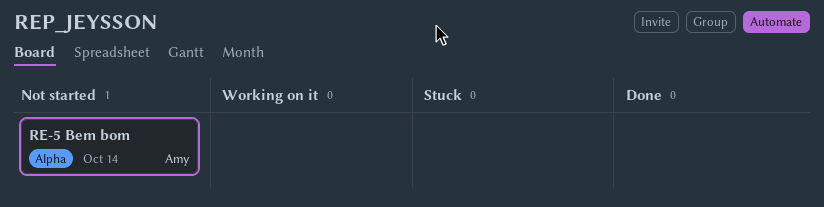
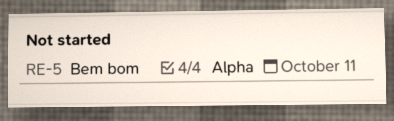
RE-5, due: Oct 14 -> Oct 11

